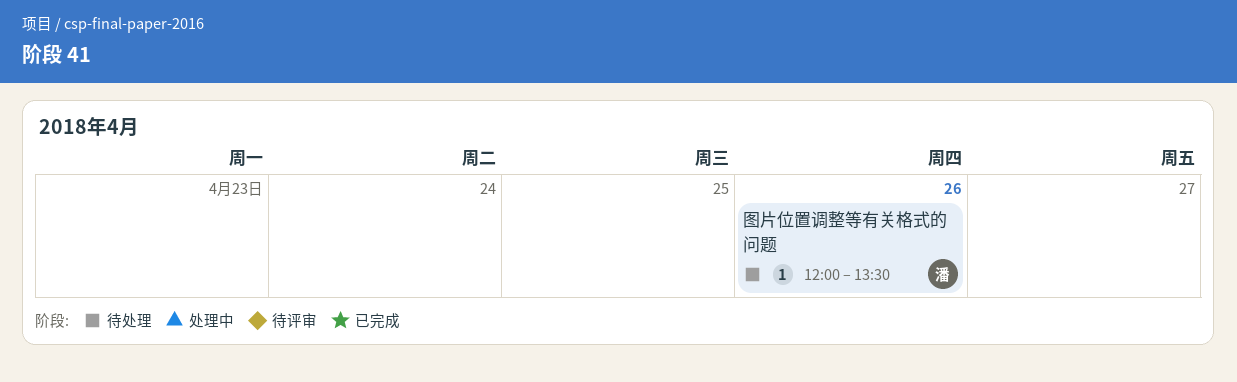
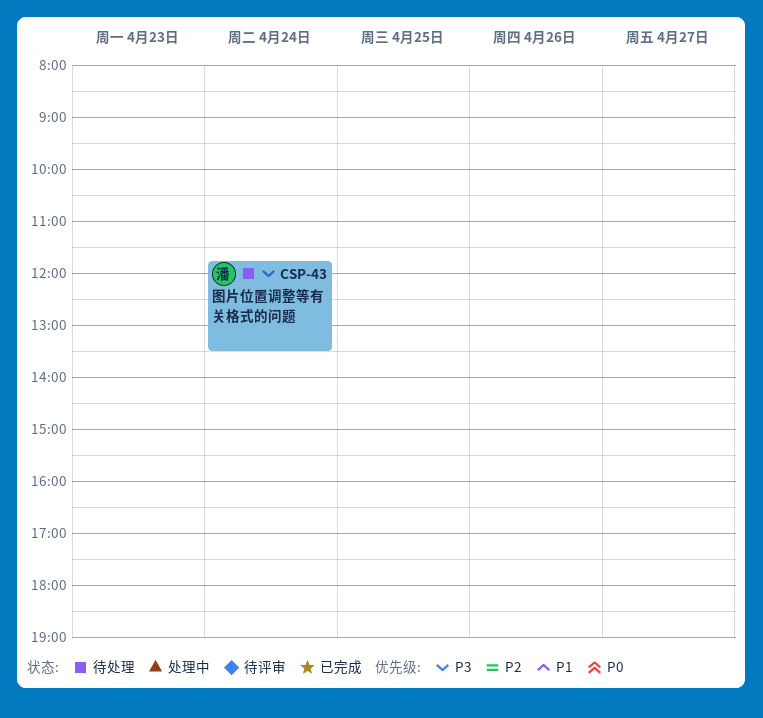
图片位置调整等有关格式的问题, day: Apr 26 -> Apr 24
图片位置调整等有关格式的问题, begins: 12:00 -> 11:45

